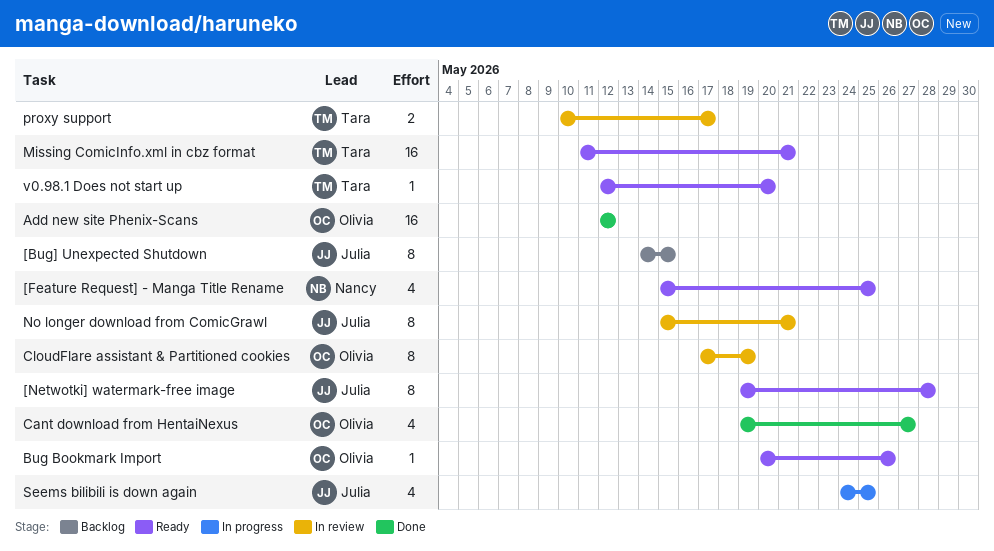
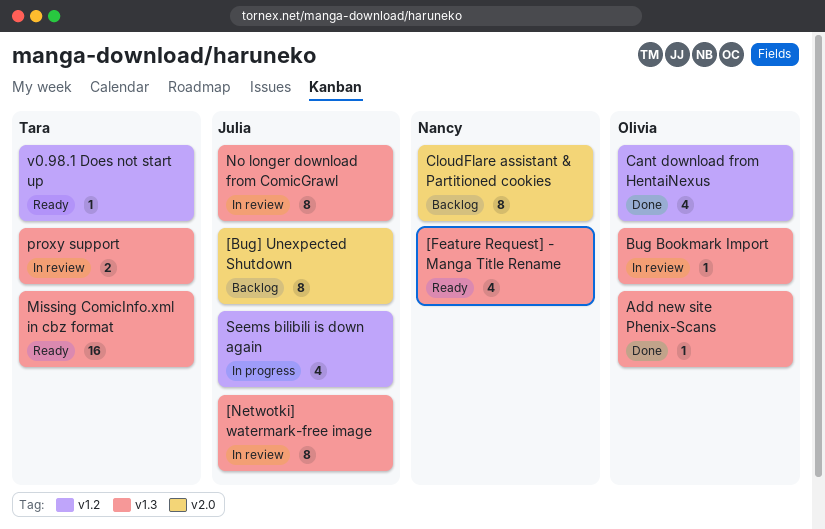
[Netwotki] watermark-free image, status: Ready -> In review
Add new site Phenix-Scans, estimate: 16 -> 1
Bug Bookmark Import, status: Ready -> In review
CloudFlare assistant & Partitioned cookies, status: In review -> Backlog
CloudFlare assistant & Partitioned cookies, owner: Olivia -> Nancy

